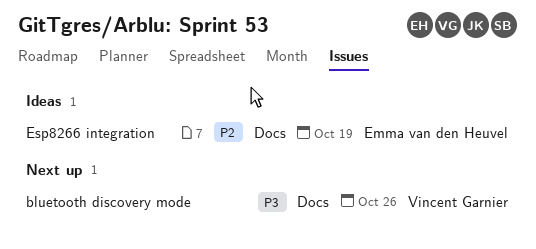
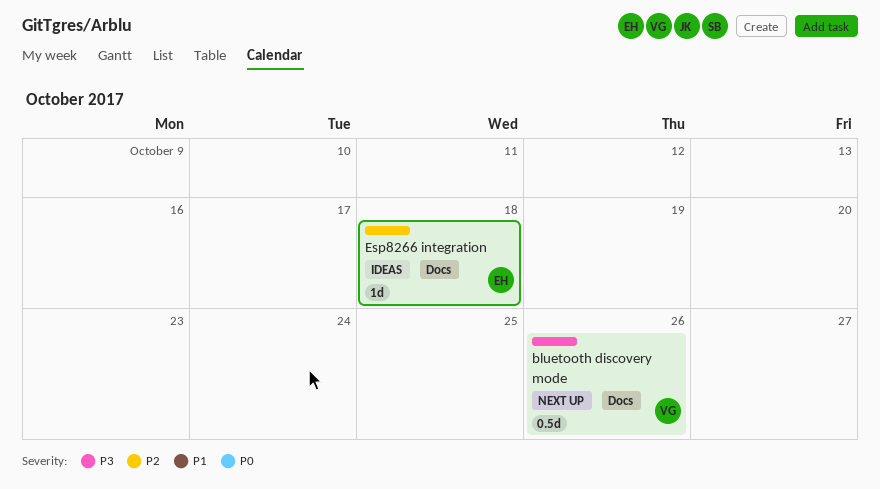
Esp8266 integration, due: Oct 19 -> Oct 18

